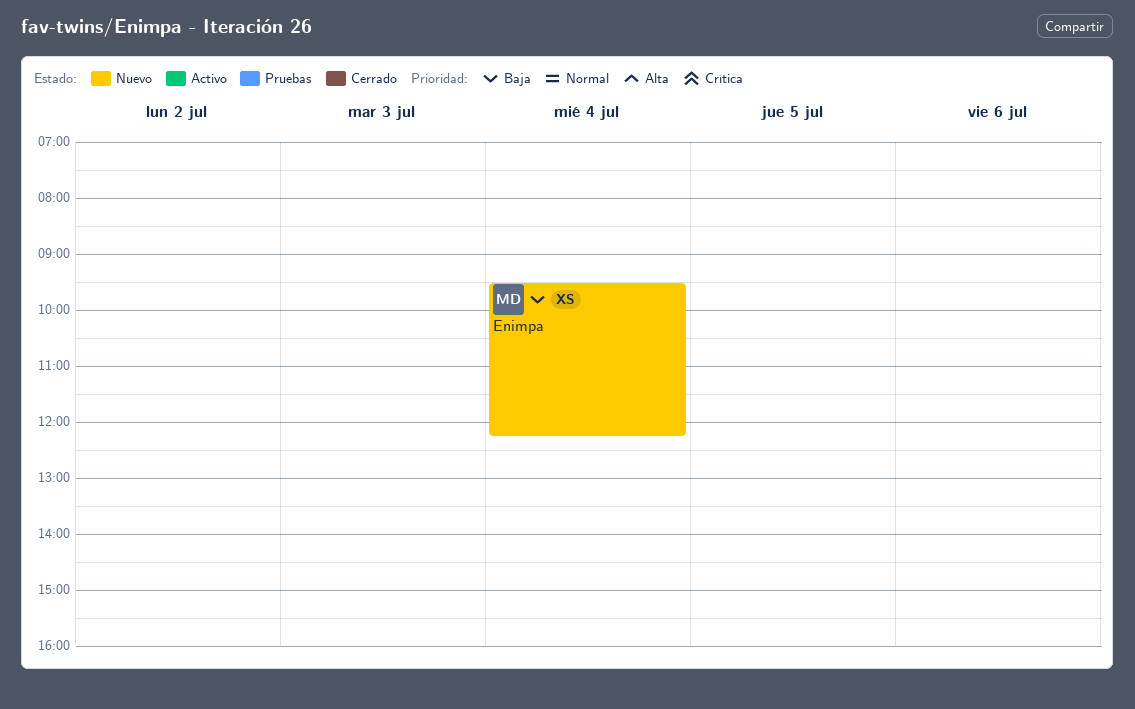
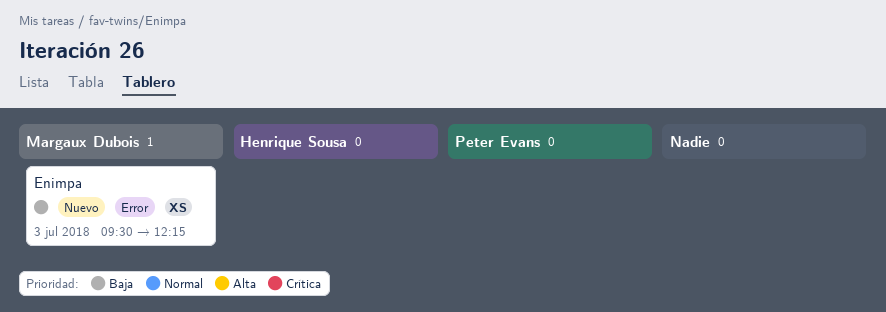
Enimpa, day: Jul 4 -> Jul 3

